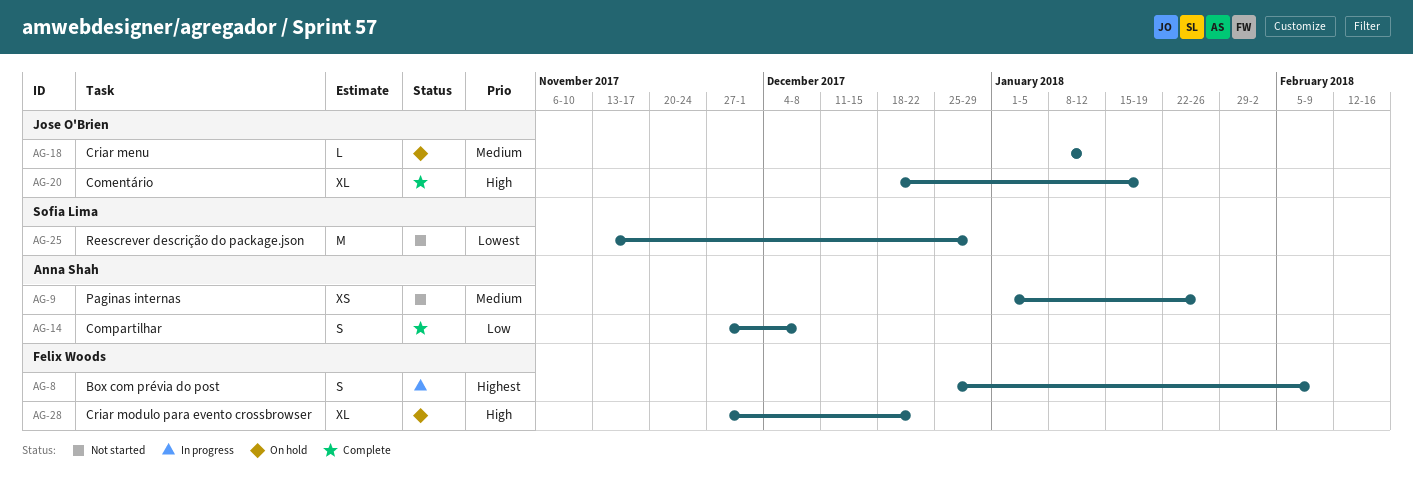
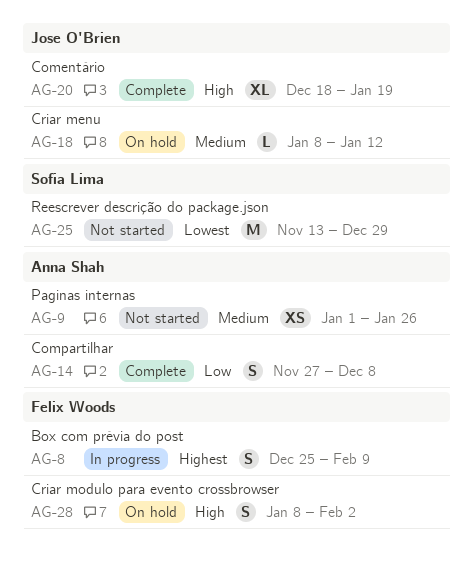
AG-28, estimate: XL -> S
AG-28, start: Nov 27 -> Jan 8
AG-28, due: Dec 22 -> Feb 2

